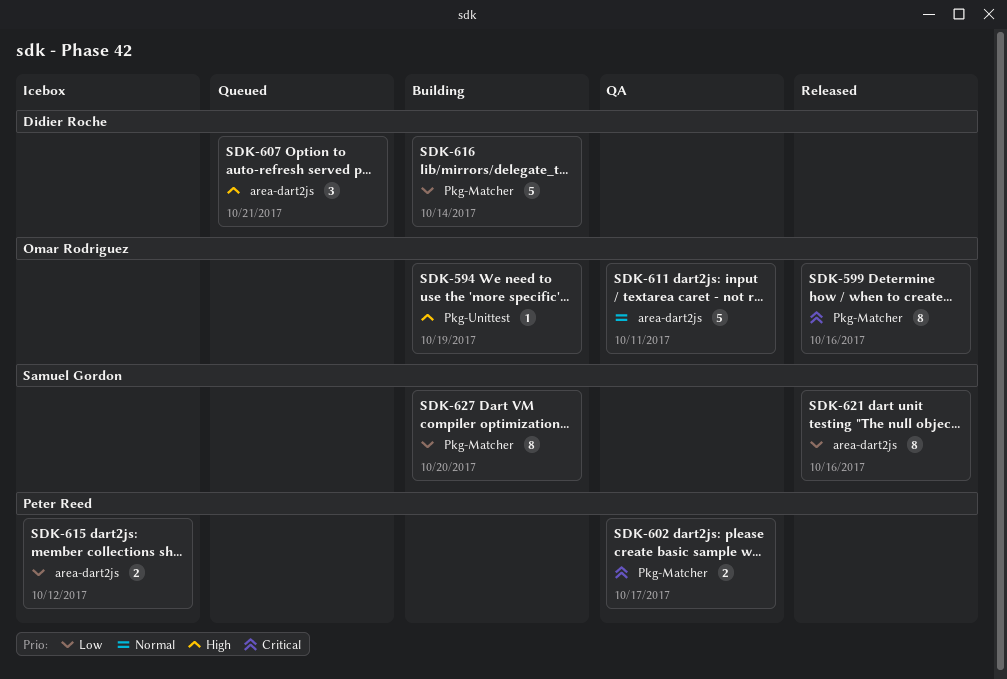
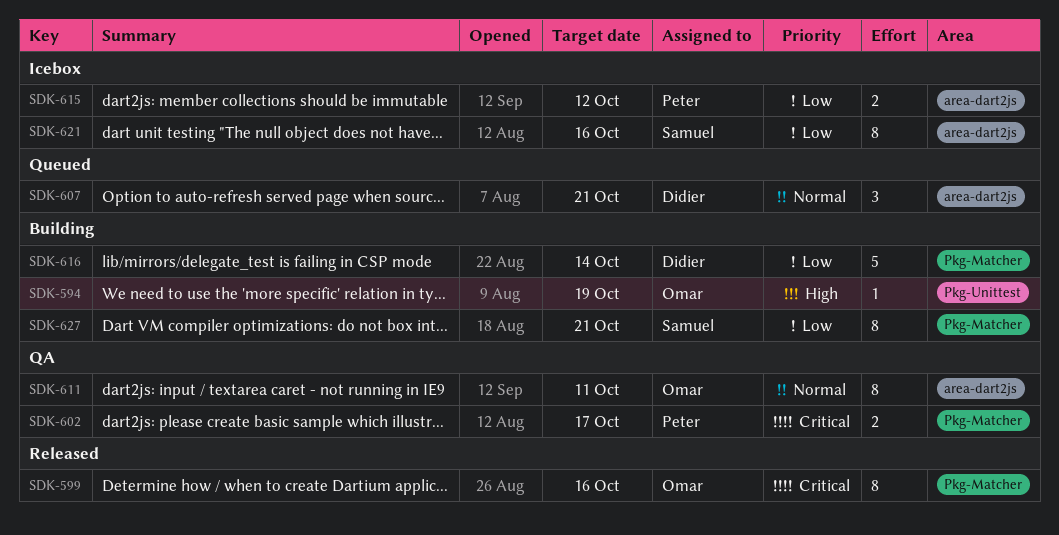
SDK-607, priority: High -> Normal
SDK-611, estimate: 5 -> 8
SDK-621, status: Released -> Icebox
SDK-627, due: Oct 20 -> Oct 21

